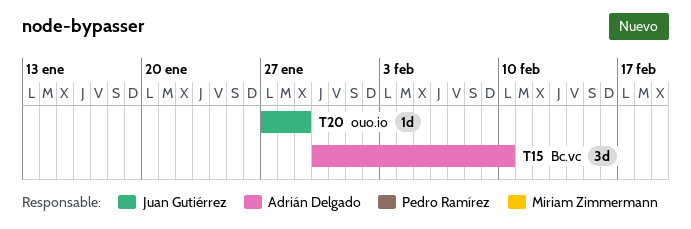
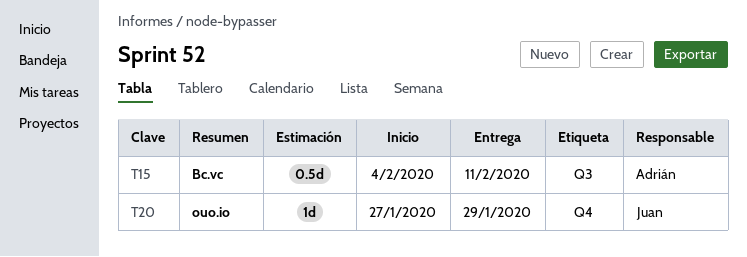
T15, estimate: 3d -> 0.5d
T15, start: Jan 30 -> Feb 4
T15, due: Feb 10 -> Feb 11

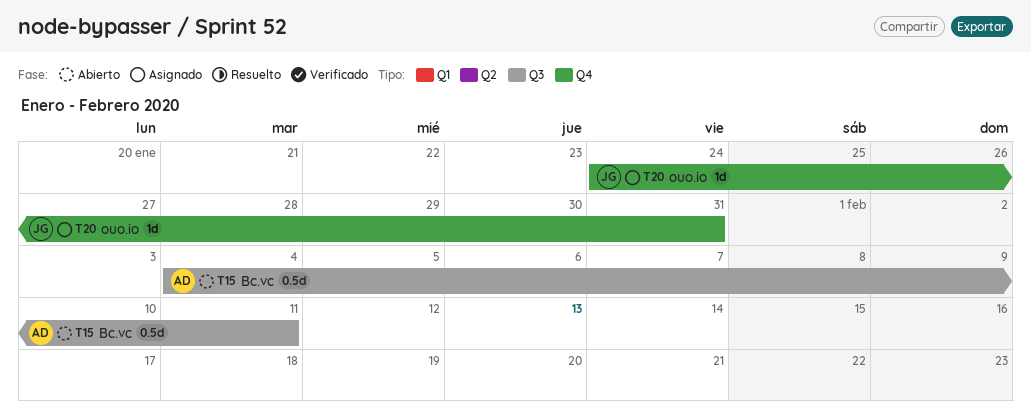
T20, start: Jan 27 -> Jan 24
T20, due: Jan 29 -> Jan 31

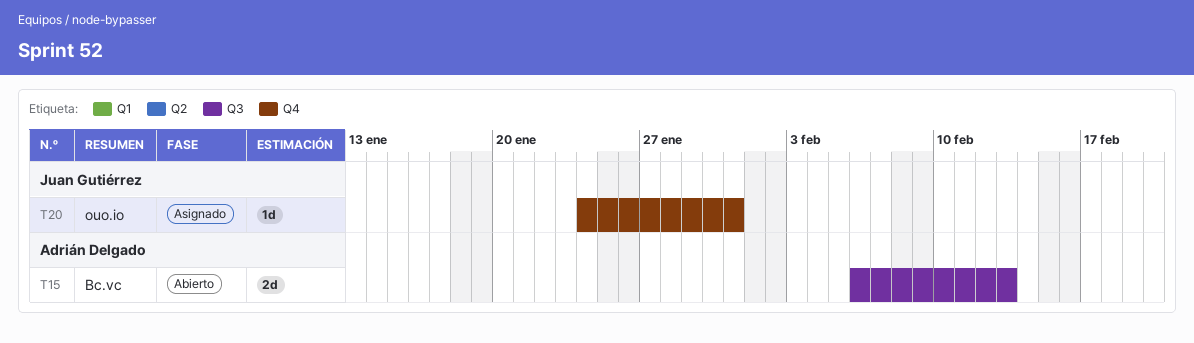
T15, estimate: 0.5d -> 2d
T15, start: Feb 4 -> Feb 6
T15, due: Feb 11 -> Feb 13

